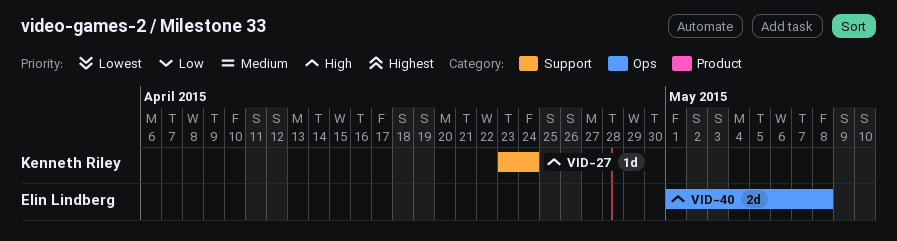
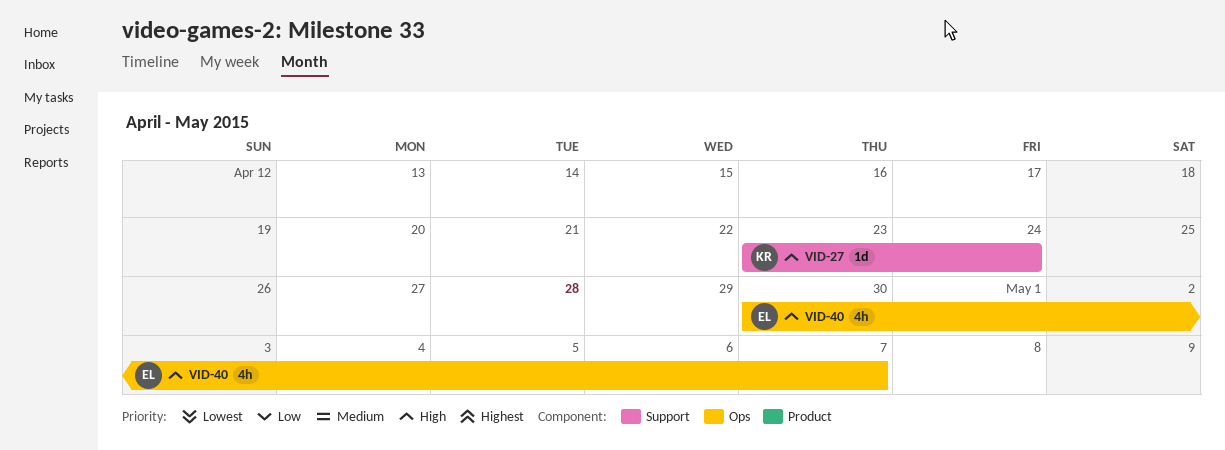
VID-40, estimate: 2d -> 4h
VID-40, start: May 1 -> Apr 30
VID-40, due: May 8 -> May 7

